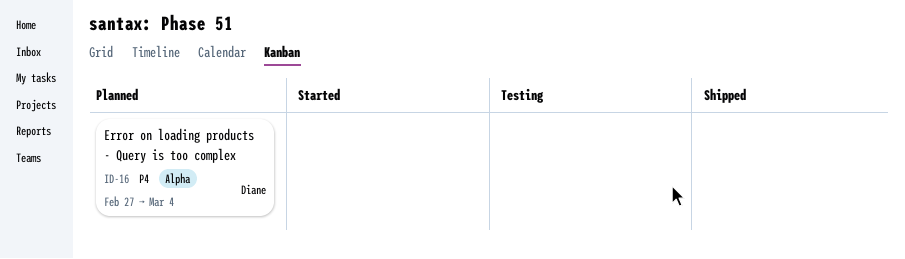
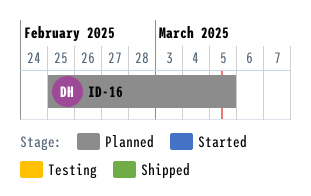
ID-16, start: Feb 27 -> Feb 25
ID-16, due: Mar 4 -> Mar 5

